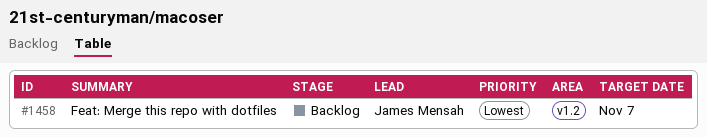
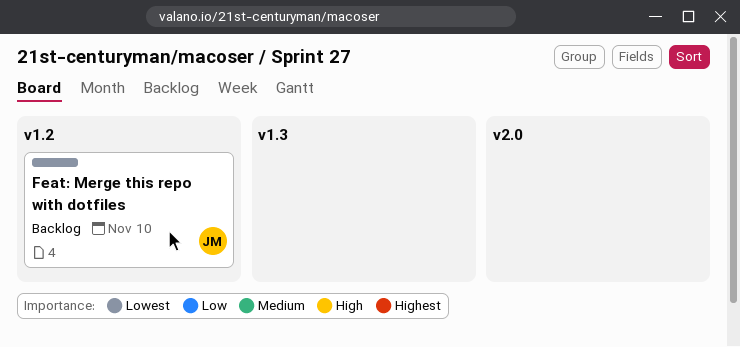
Feat: Merge this repo with dotfiles, due: Nov 7 -> Nov 10

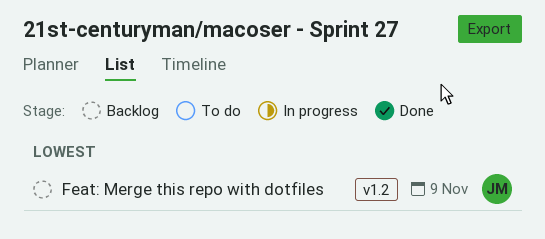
Feat: Merge this repo with dotfiles, due: Nov 10 -> Nov 9

